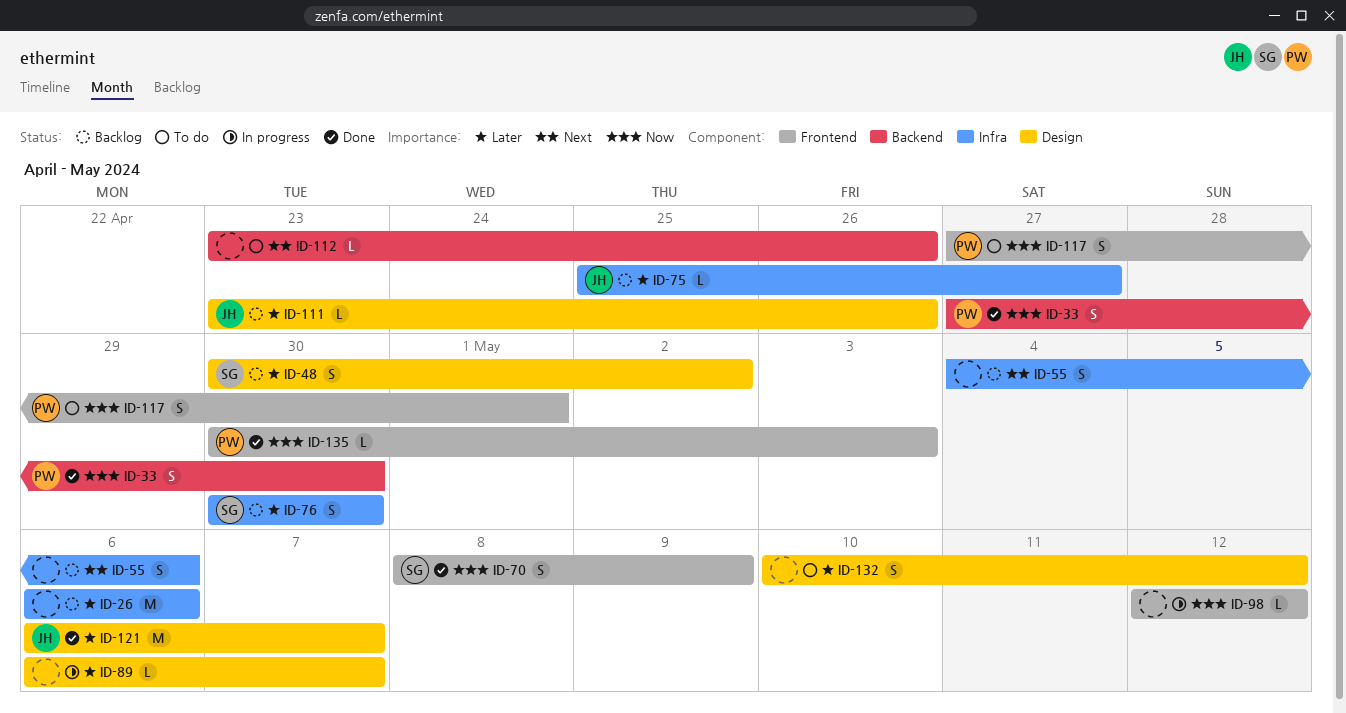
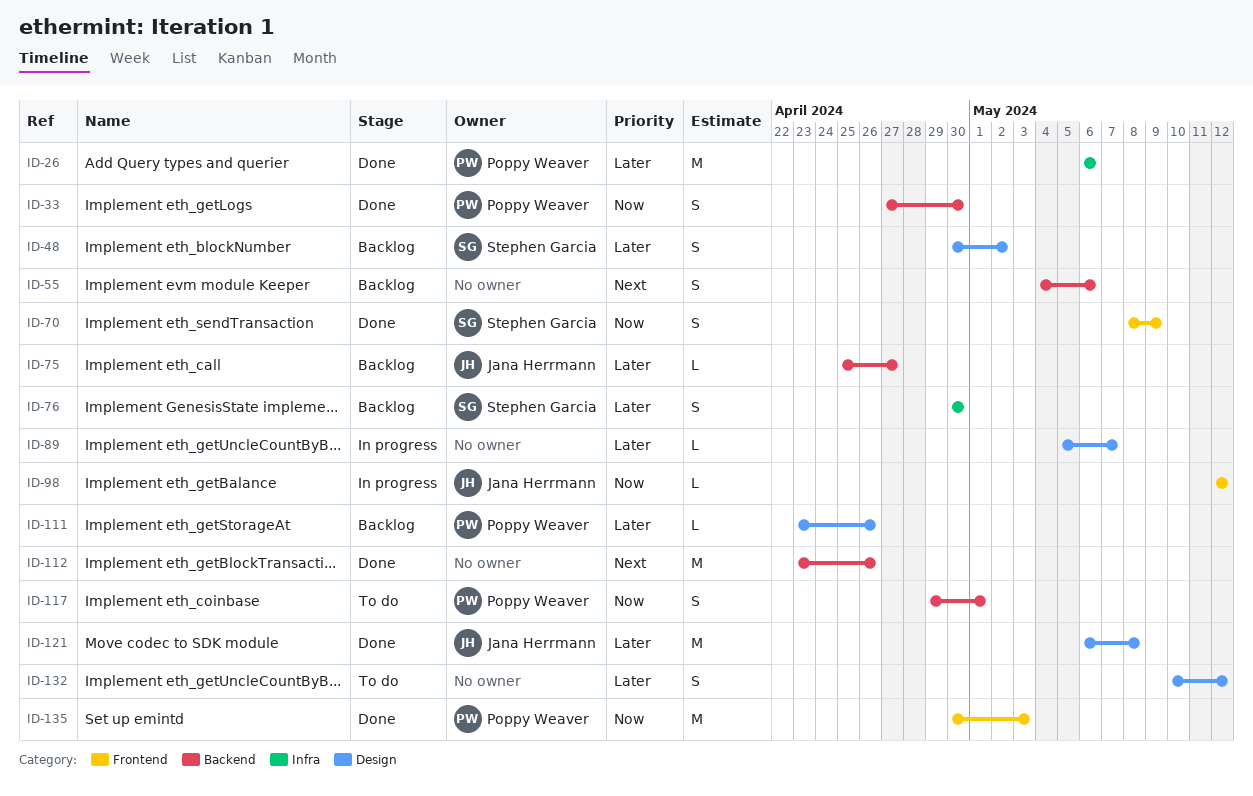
ID-26, status: Backlog -> Done
ID-26, owner: none -> Poppy Weaver
ID-55, label: Infra -> Backend
ID-75, label: Infra -> Backend
ID-89, start: May 6 -> May 5
ID-98, owner: none -> Jana Herrmann
ID-111, owner: Jana Herrmann -> Poppy Weaver
ID-112, status: To do -> Done
ID-112, estimate: L -> M
ID-117, label: Frontend -> Backend
ID-117, start: Apr 27 -> Apr 29
ID-121, due: May 7 -> May 8
ID-135, estimate: L -> M

